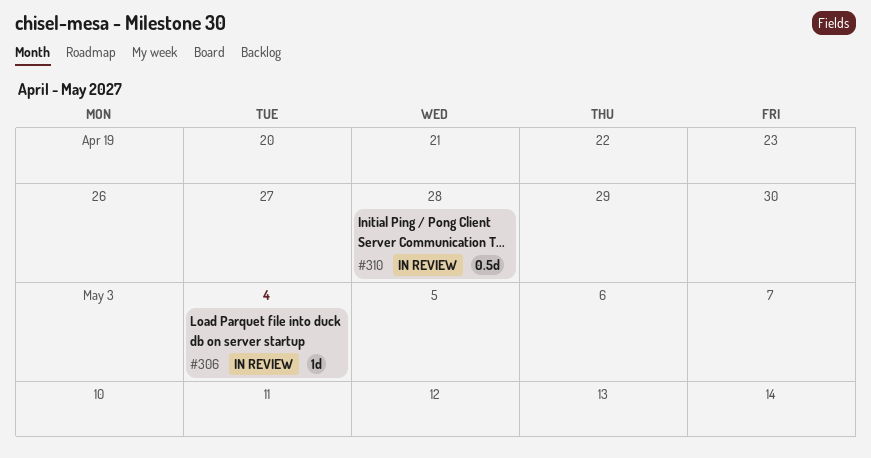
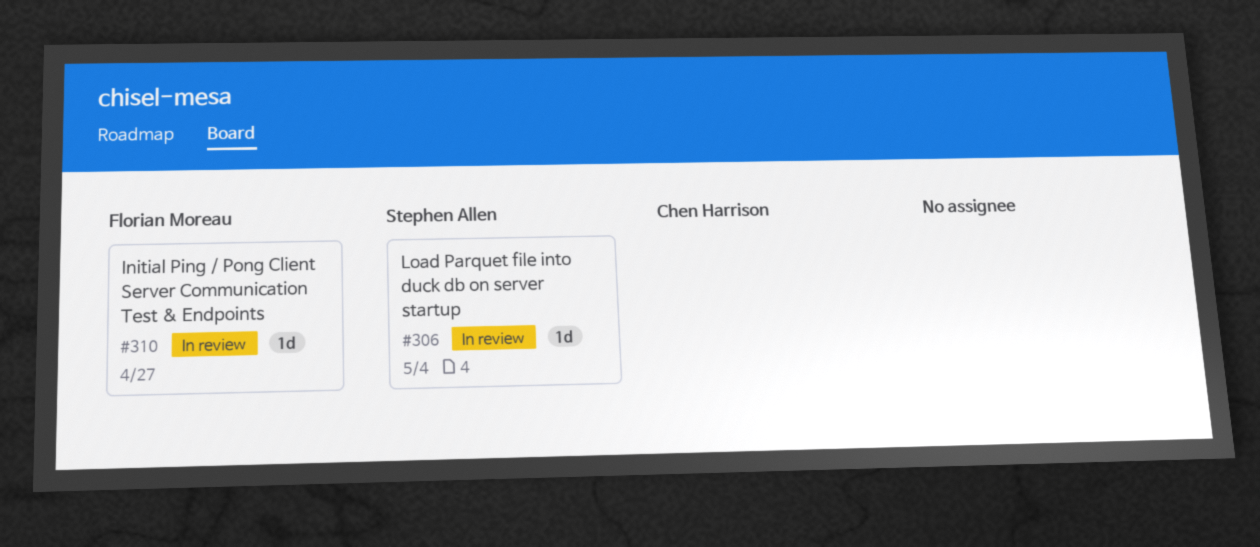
#310, estimate: 0.5d -> 1d
#310, due: Apr 28 -> Apr 27

